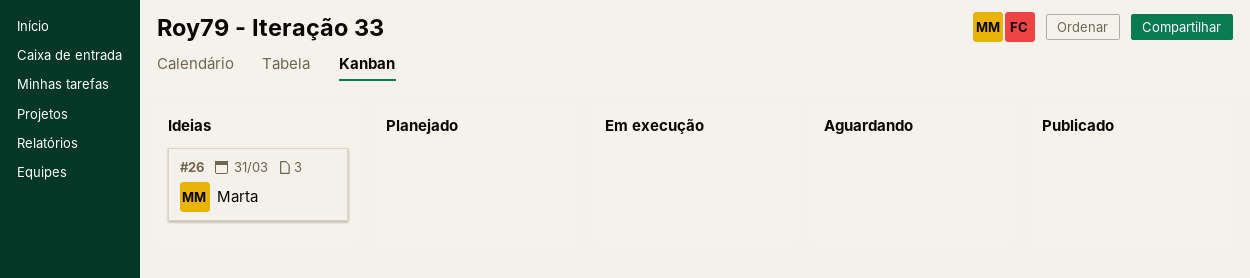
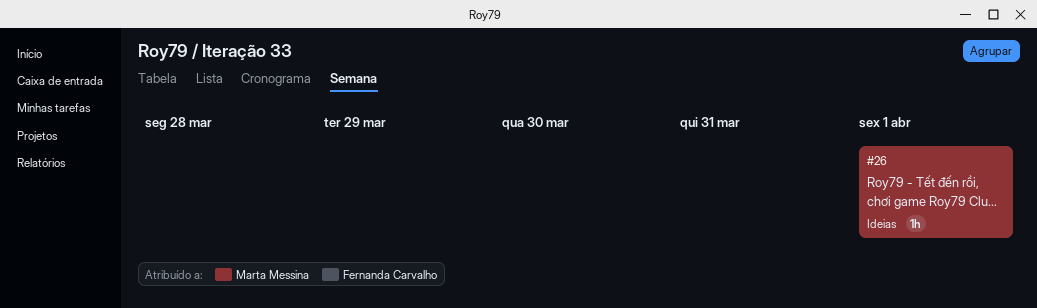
#26, due: Mar 31 -> Apr 1

